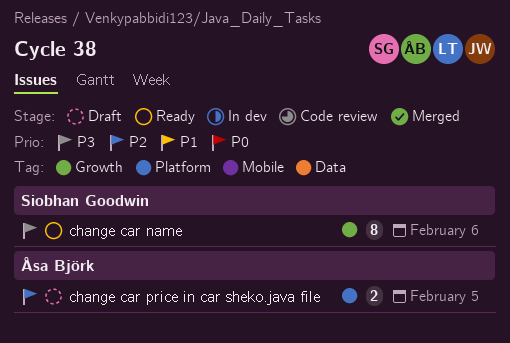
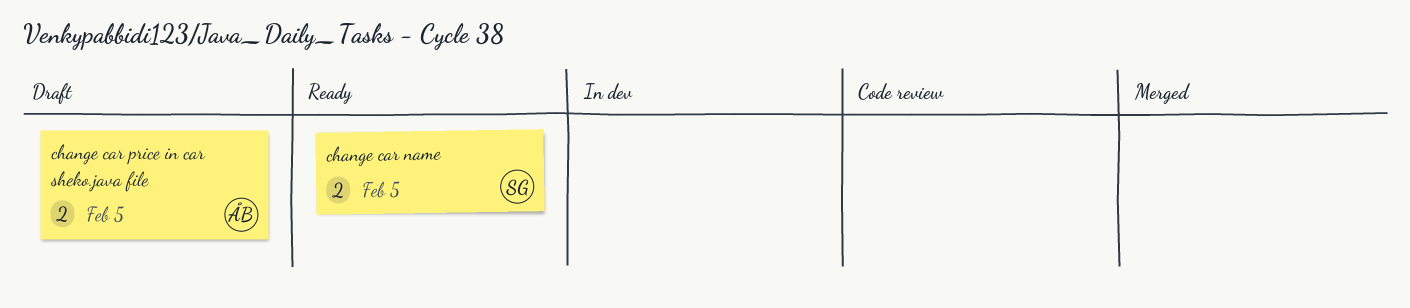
change car name, estimate: 8 -> 2
change car name, due: Feb 6 -> Feb 5

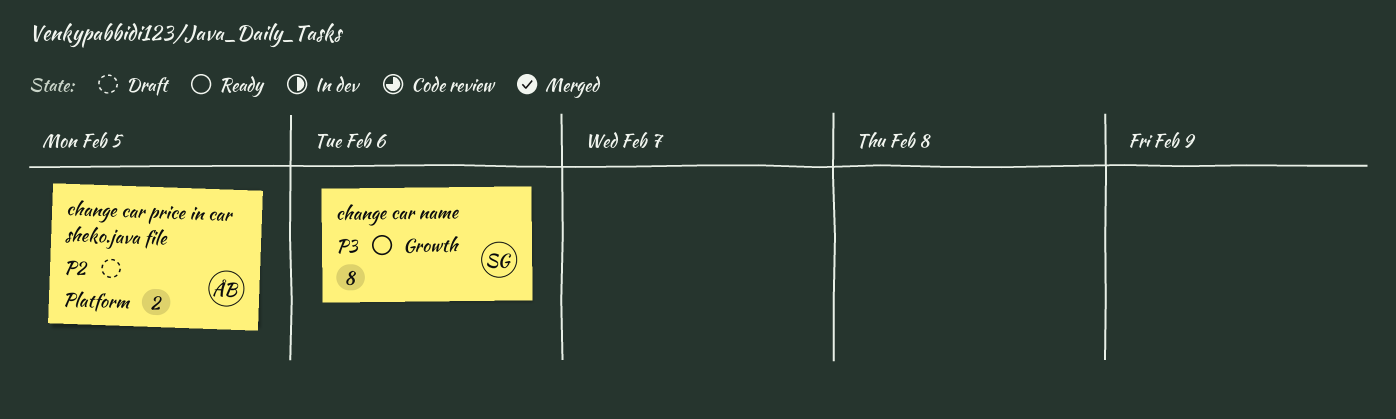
change car name, estimate: 2 -> 8
change car name, due: Feb 5 -> Feb 6

